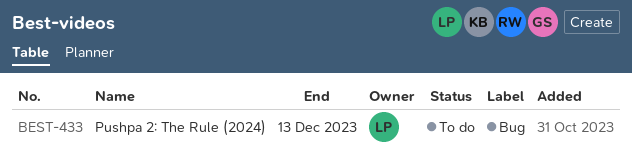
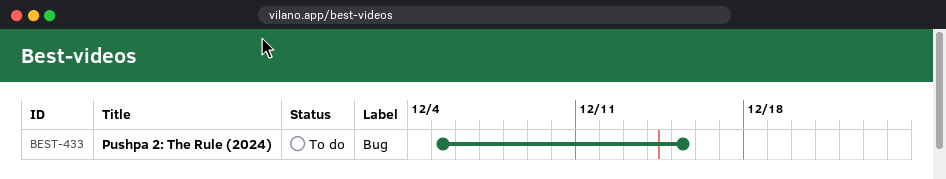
BEST-433, due: Dec 13 -> Dec 15

